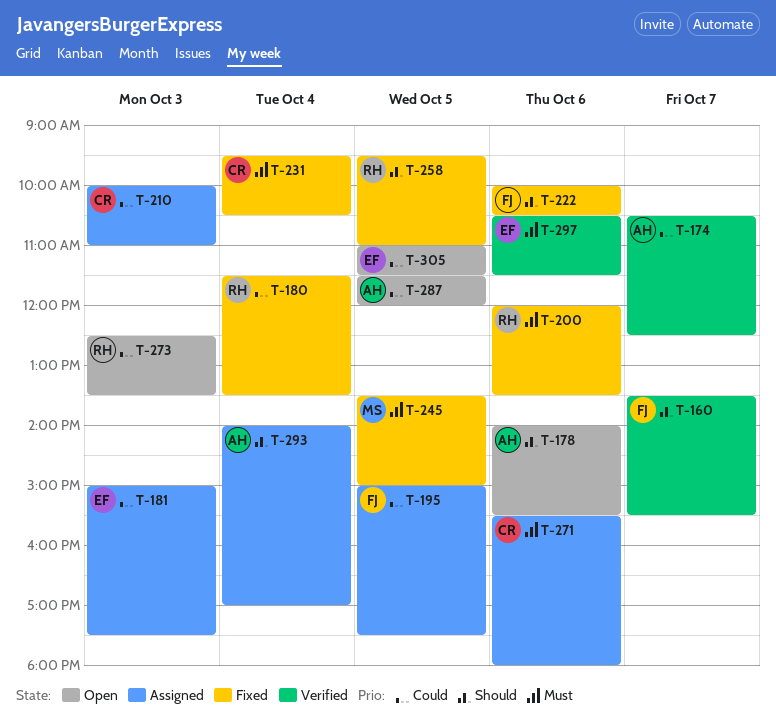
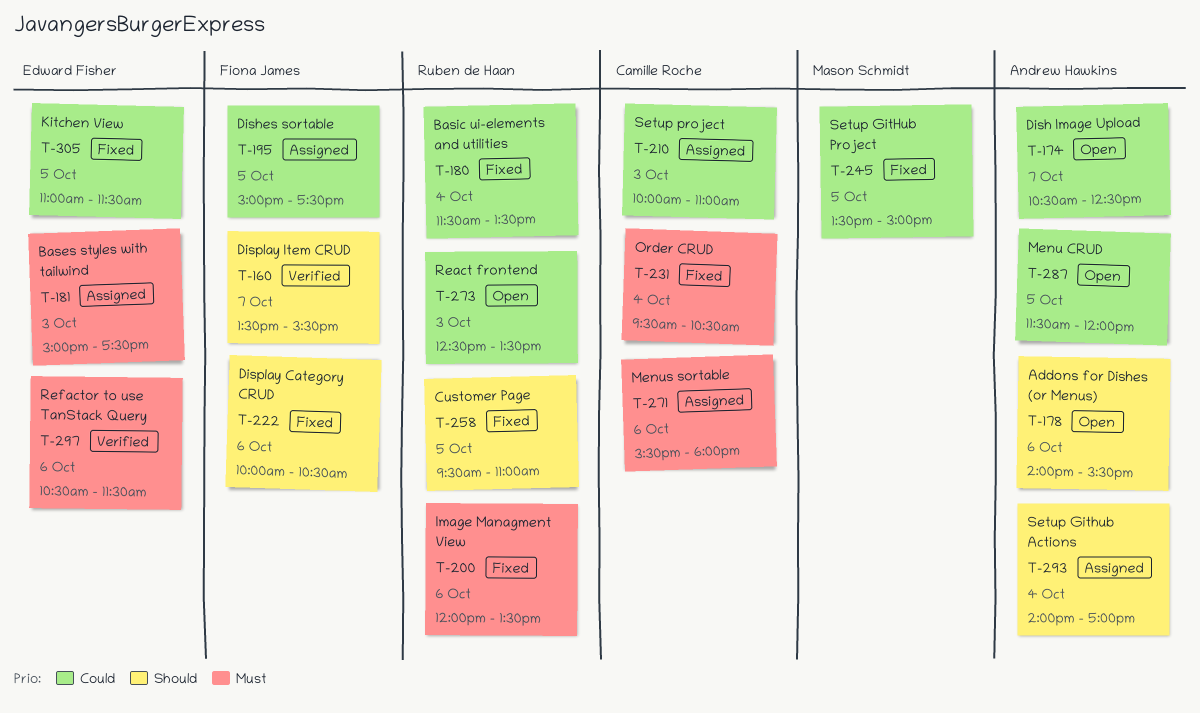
T-174, status: Verified -> Open
T-181, priority: Could -> Must
T-245, priority: Must -> Could
T-305, status: Open -> Fixed

